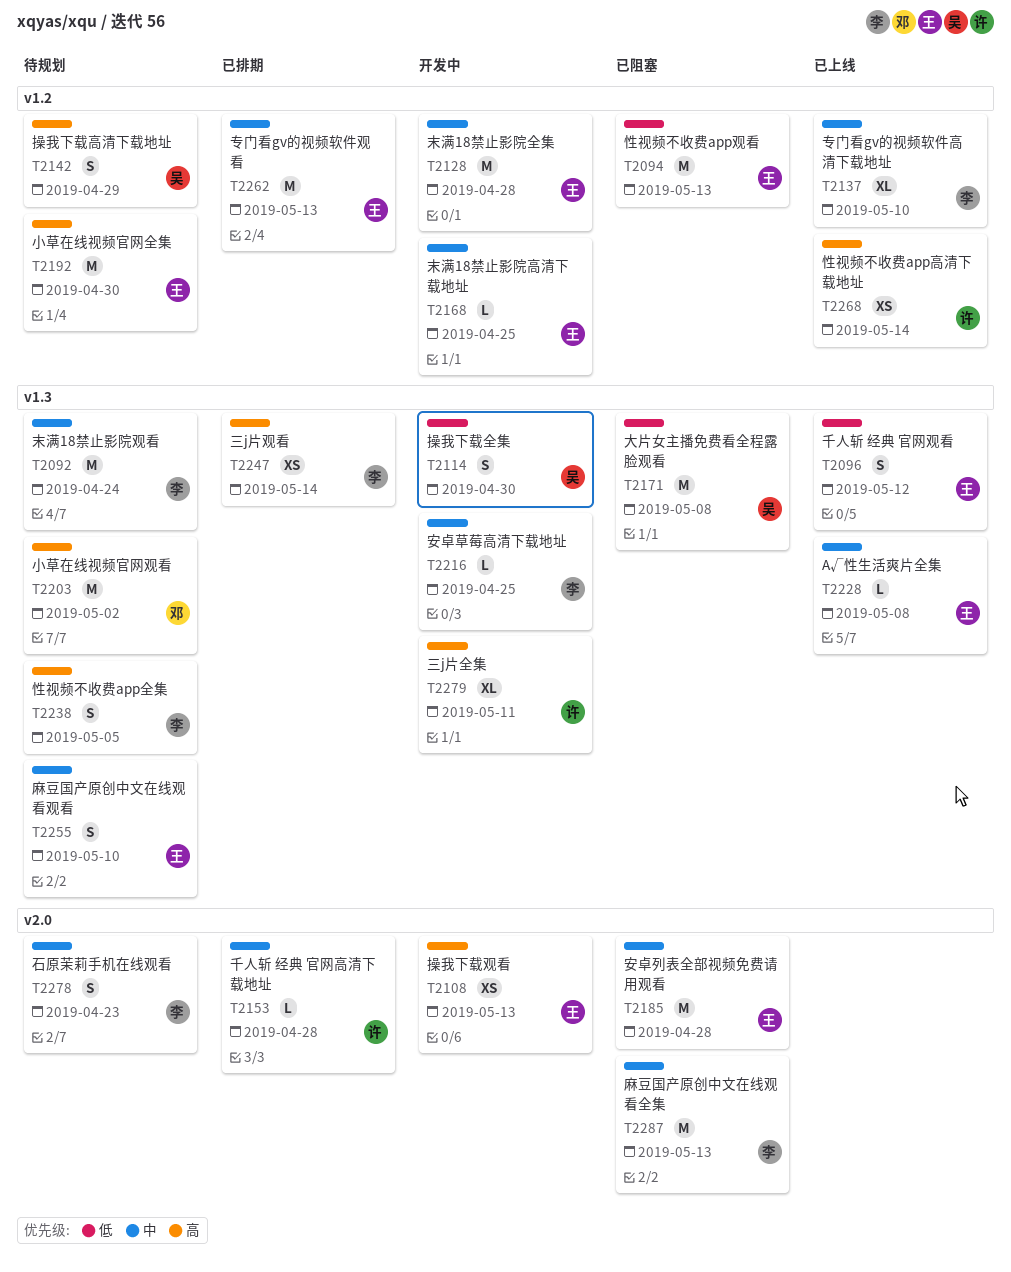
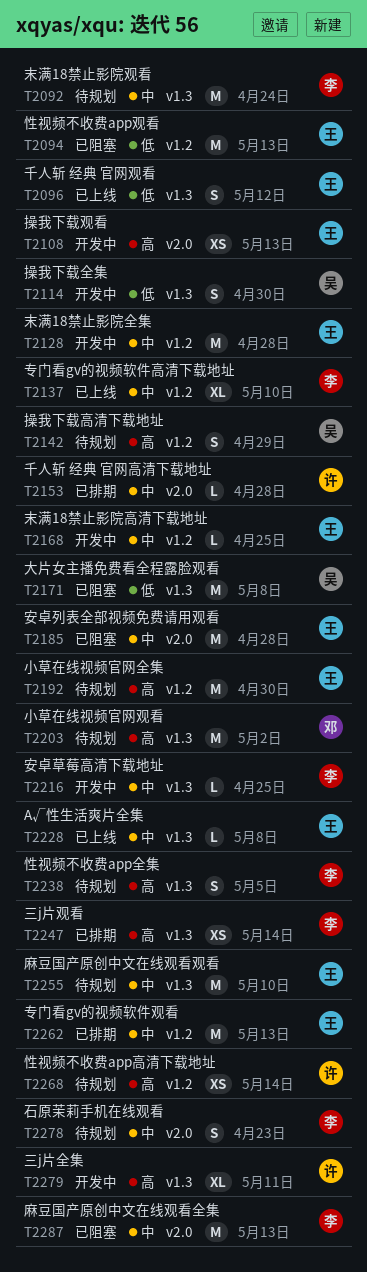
T2255, estimate: S -> M
T2268, status: 已上线 -> 待规划

